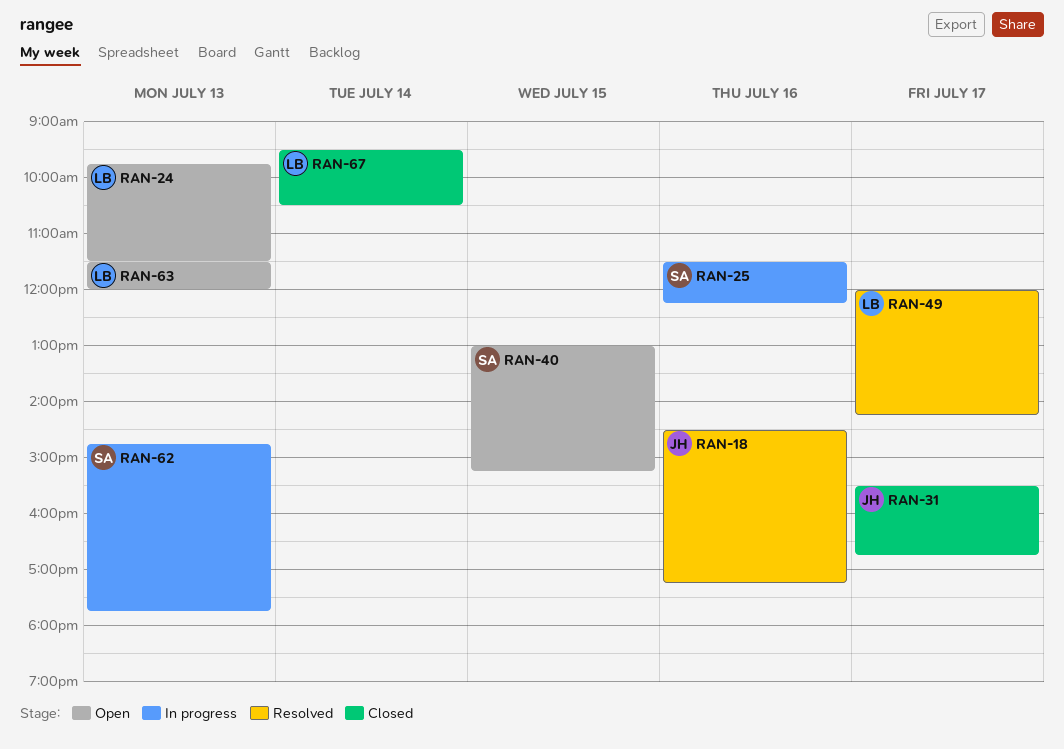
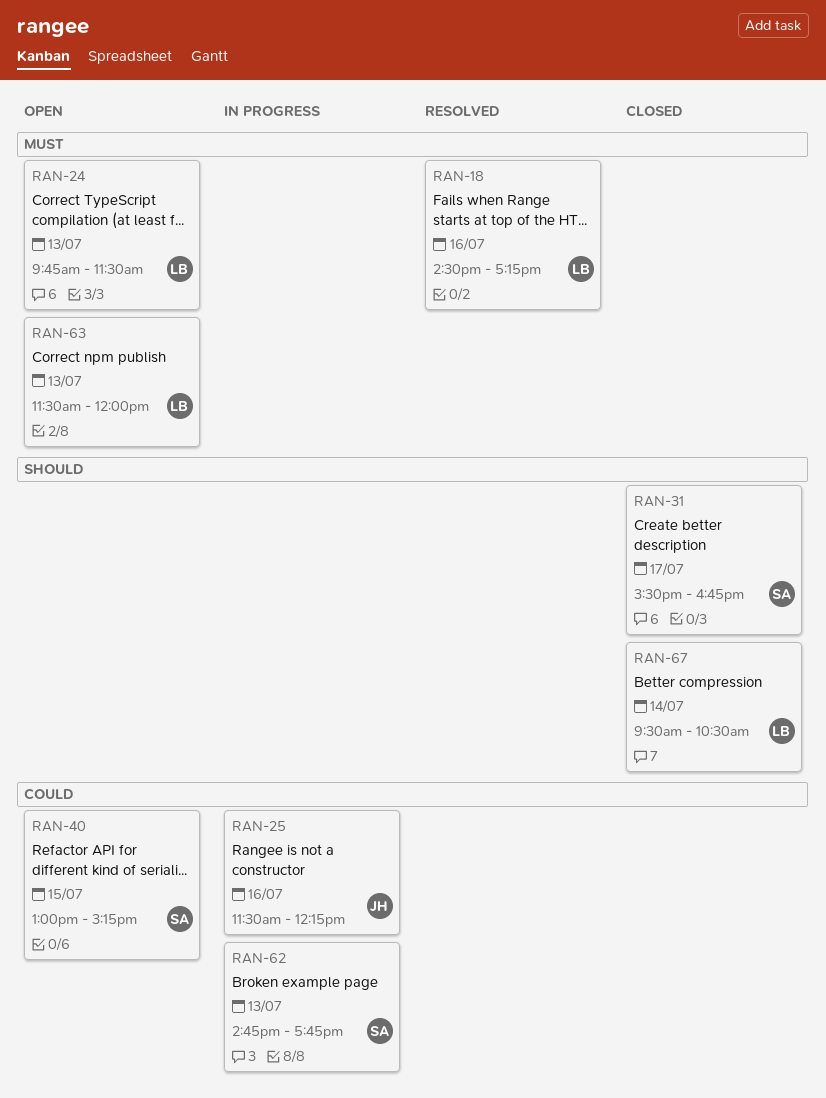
RAN-18, owner: JH -> LB
RAN-25, owner: SA -> JH
RAN-31, owner: JH -> SA
RAN-49: present -> none

